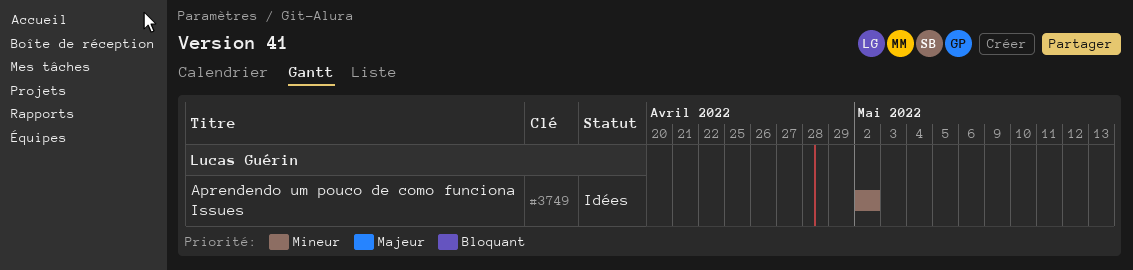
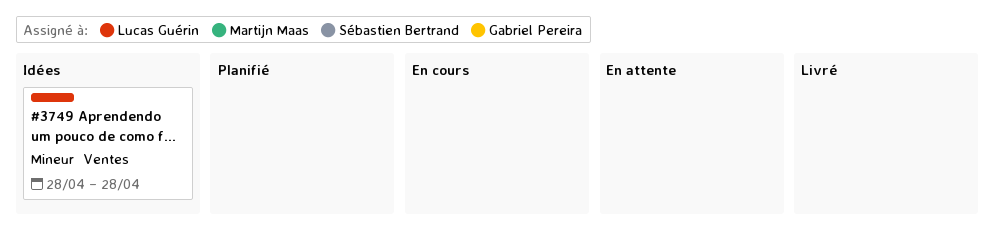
#3749, start: May 2 -> Apr 28
#3749, due: May 2 -> Apr 28

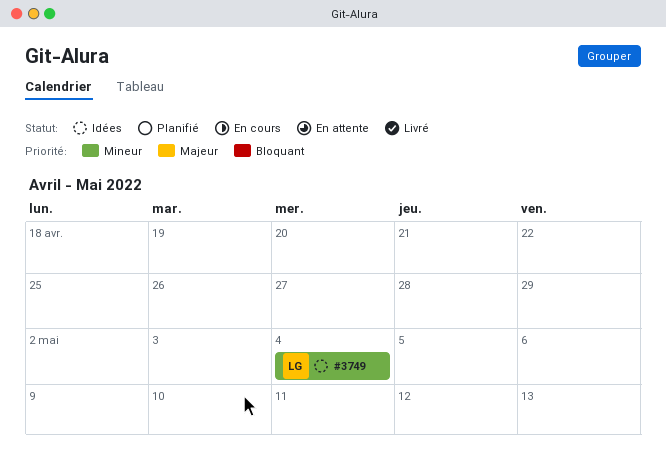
#3749, start: Apr 28 -> May 4
#3749, due: Apr 28 -> May 4

